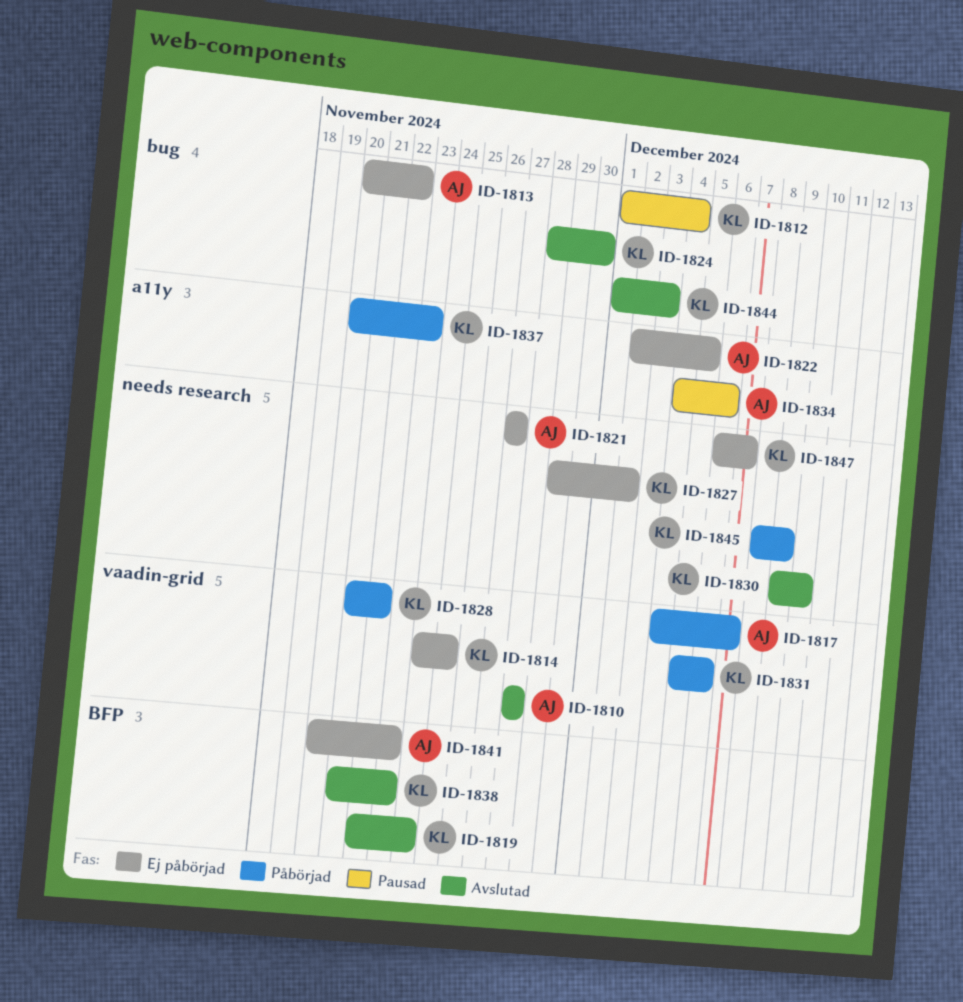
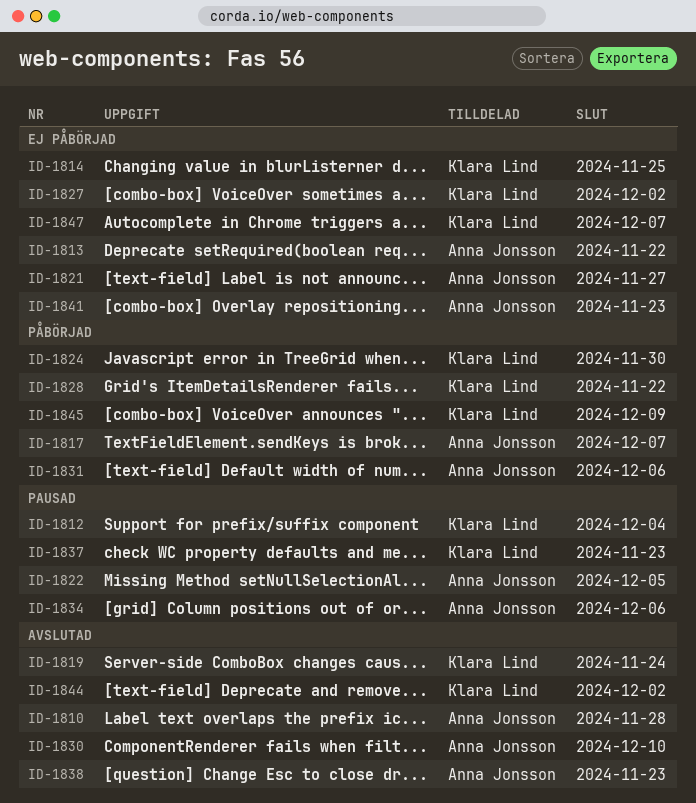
ID-1822, status: Ej påbörjad -> Pausad
ID-1824, status: Avslutad -> Påbörjad
ID-1830, owner: Klara Lind -> Anna Jonsson
ID-1831, owner: Klara Lind -> Anna Jonsson
ID-1837, status: Påbörjad -> Pausad
ID-1838, owner: Klara Lind -> Anna Jonsson
ID-1844, due: Dec 3 -> Dec 2

